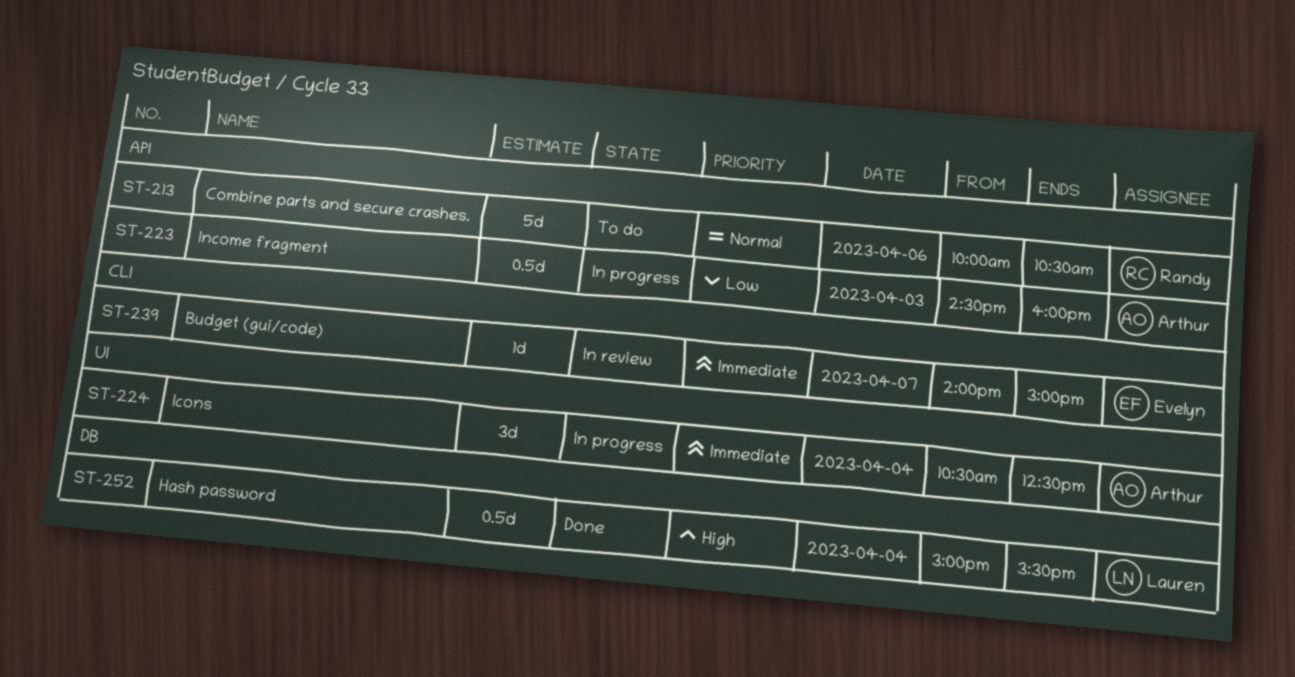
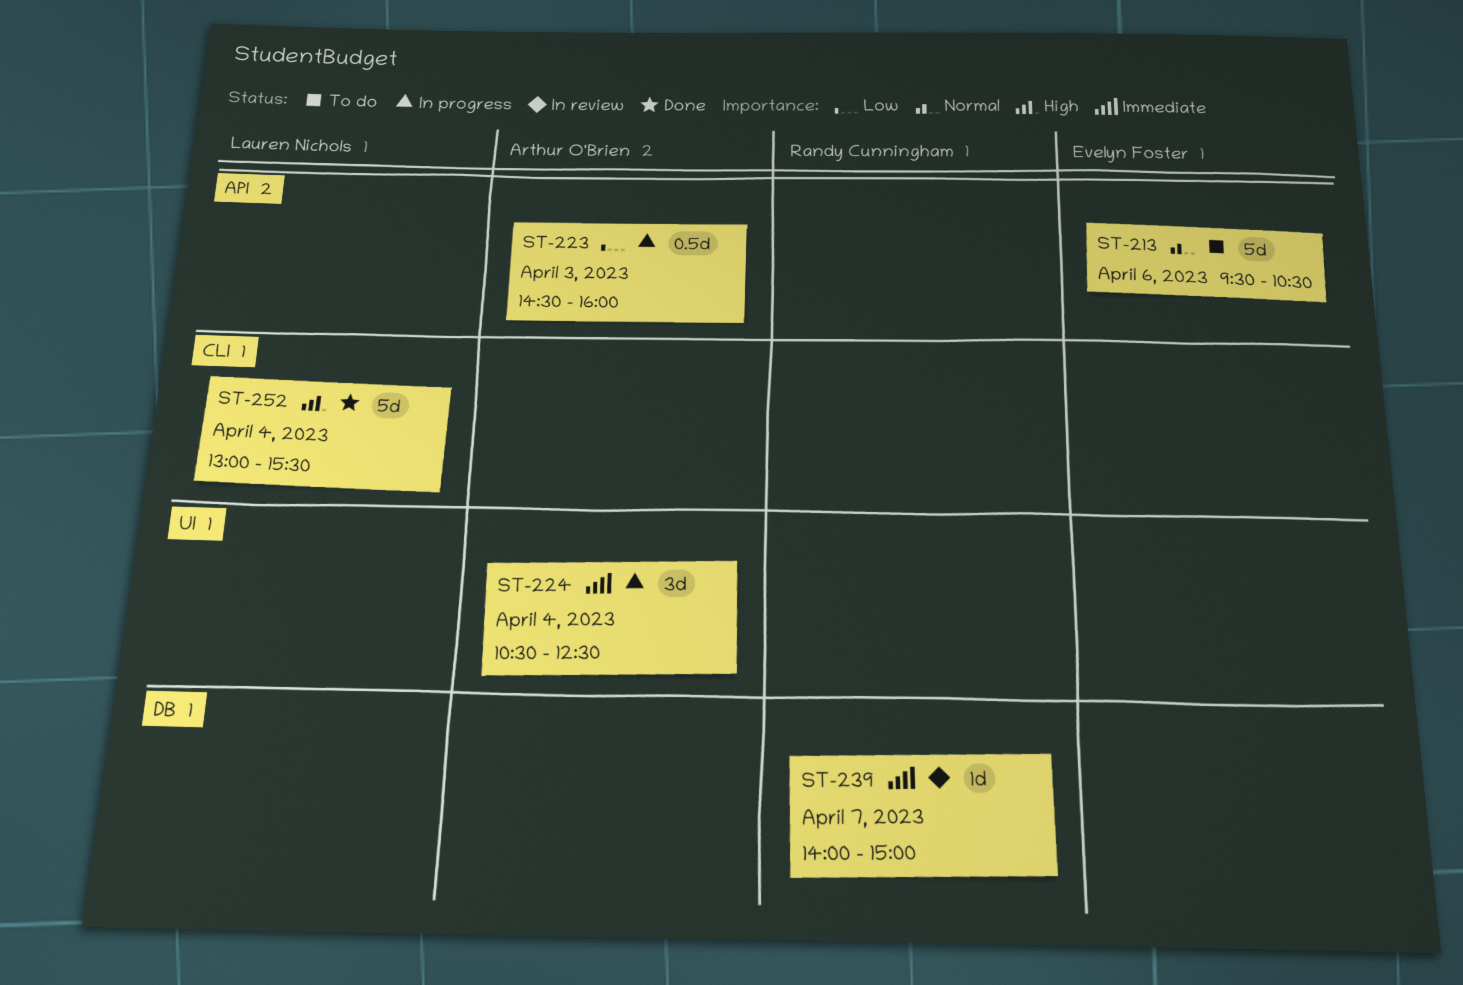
ST-213, owner: Randy Cunningham -> Evelyn Foster
ST-213, begins: 10:00 -> 09:30
ST-239, owner: Evelyn Foster -> Randy Cunningham
ST-239, label: CLI -> DB
ST-252, label: DB -> CLI
ST-252, estimate: 0.5d -> 5d
ST-252, begins: 15:00 -> 13:00

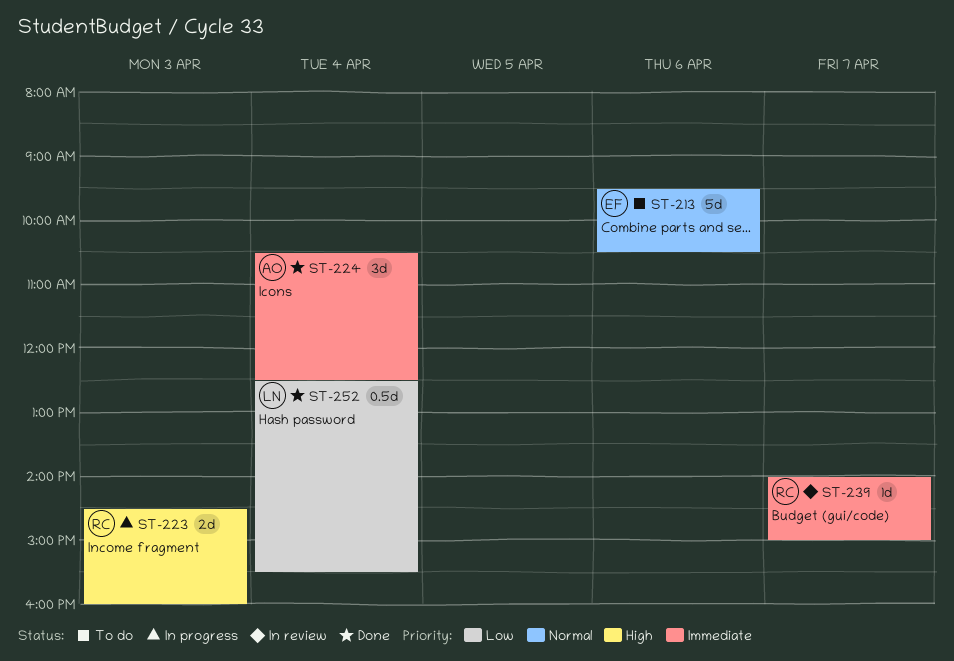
ST-223, owner: Arthur O'Brien -> Randy Cunningham
ST-223, priority: Low -> High
ST-223, estimate: 0.5d -> 2d
ST-224, status: In progress -> Done
ST-252, priority: High -> Low
ST-252, estimate: 5d -> 0.5d
ST-252, begins: 13:00 -> 12:30

